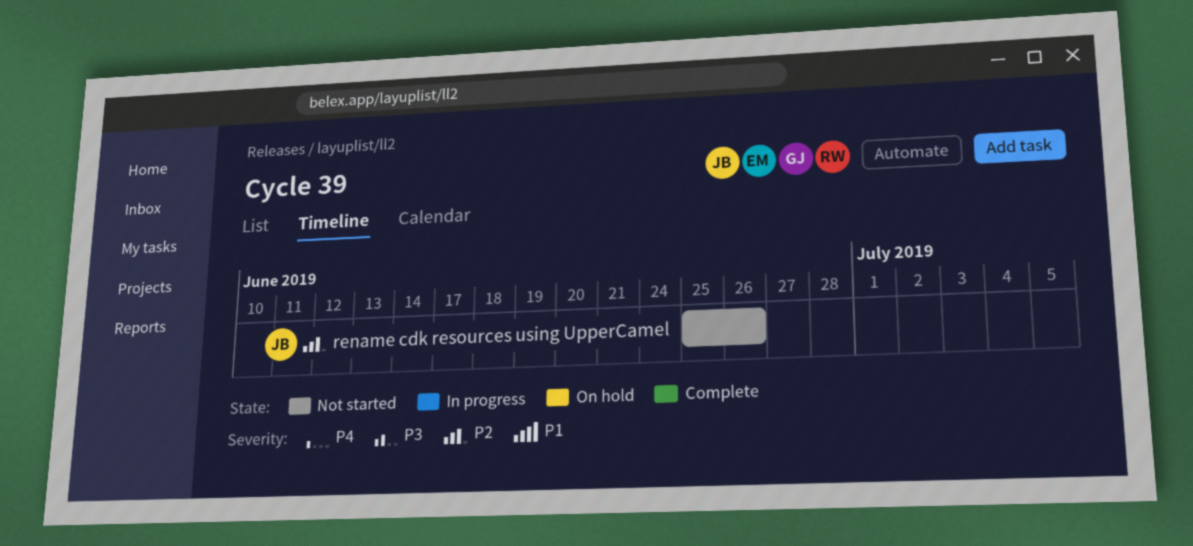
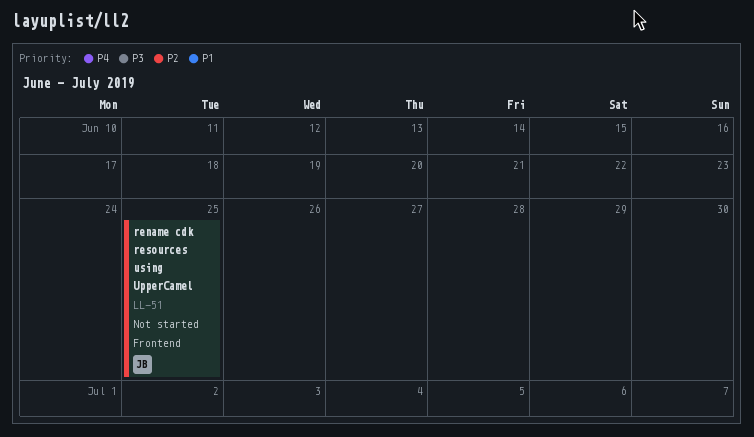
rename cdk resources using UpperCamel, due: Jun 26 -> Jun 25

